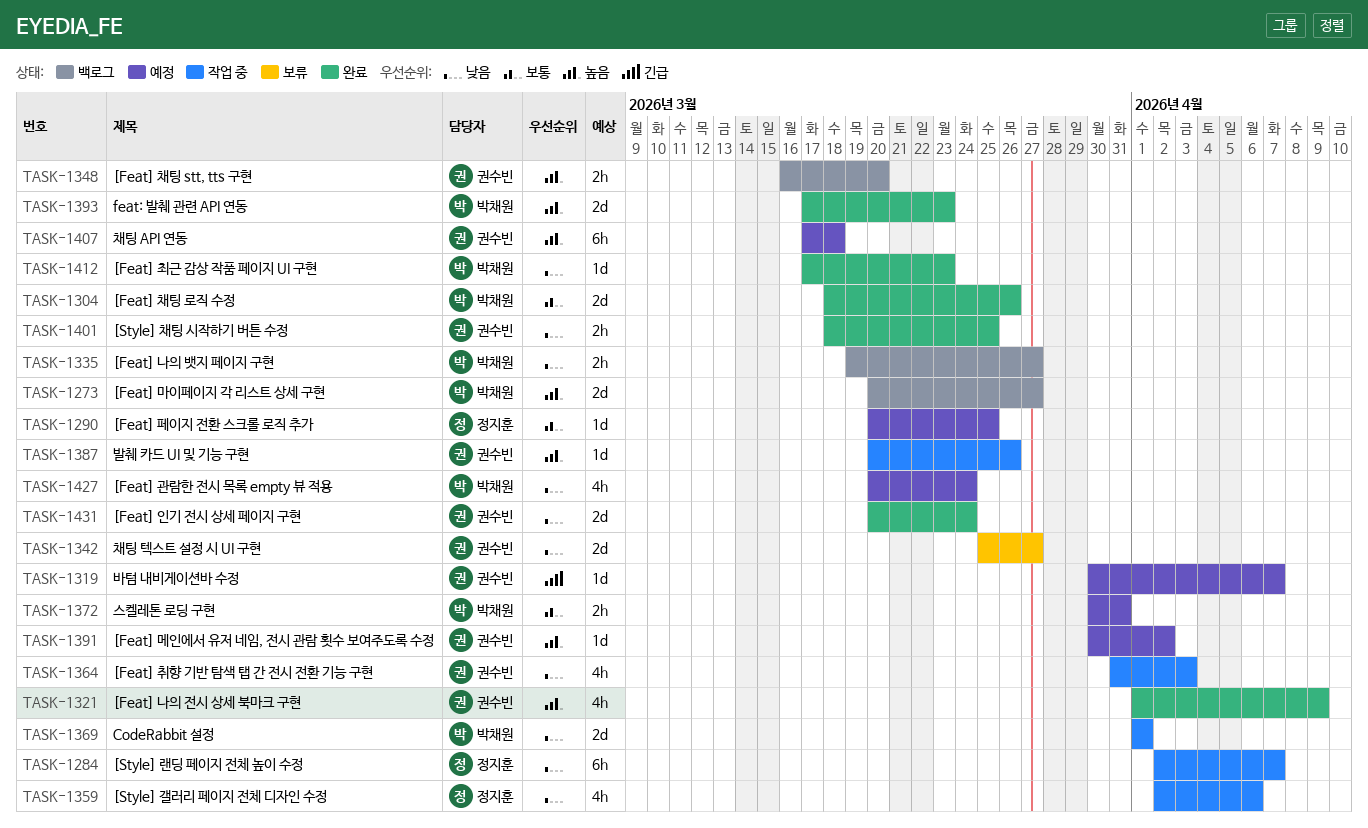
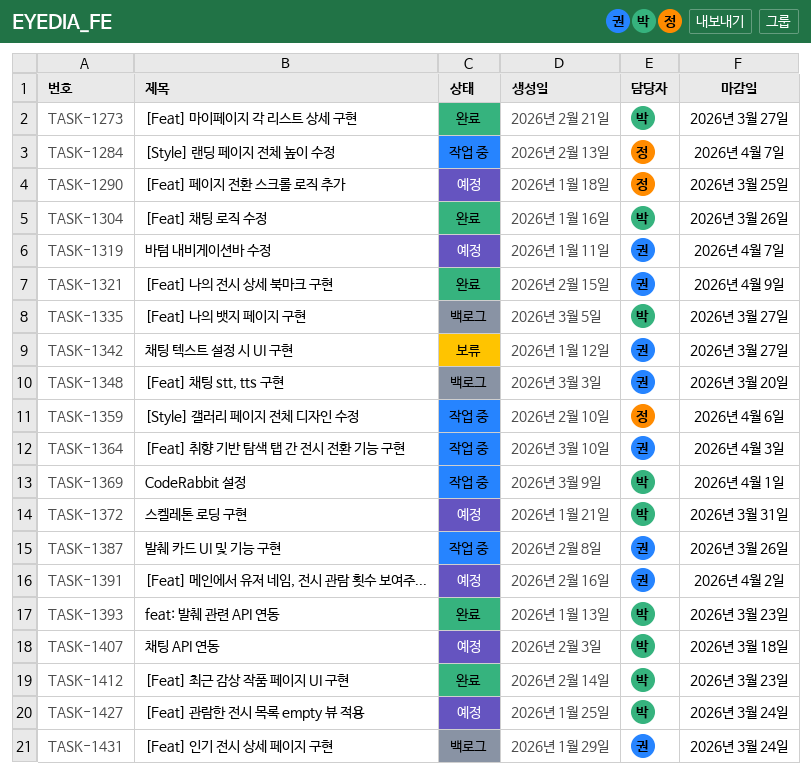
TASK-1273, status: 백로그 -> 완료
TASK-1401: present -> none
TASK-1407, owner: 권수빈 -> 박채원
TASK-1431, status: 완료 -> 백로그

